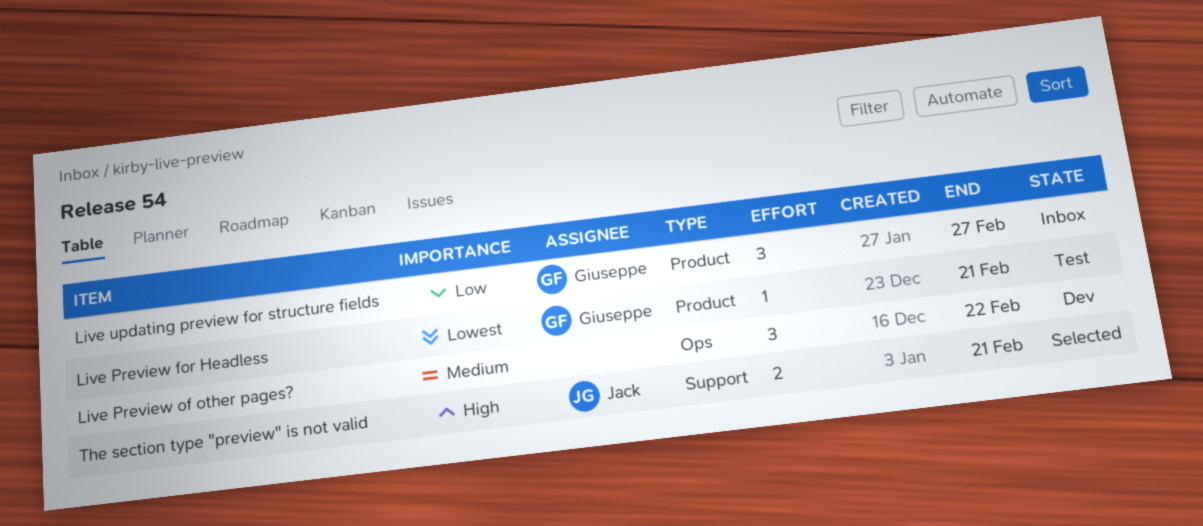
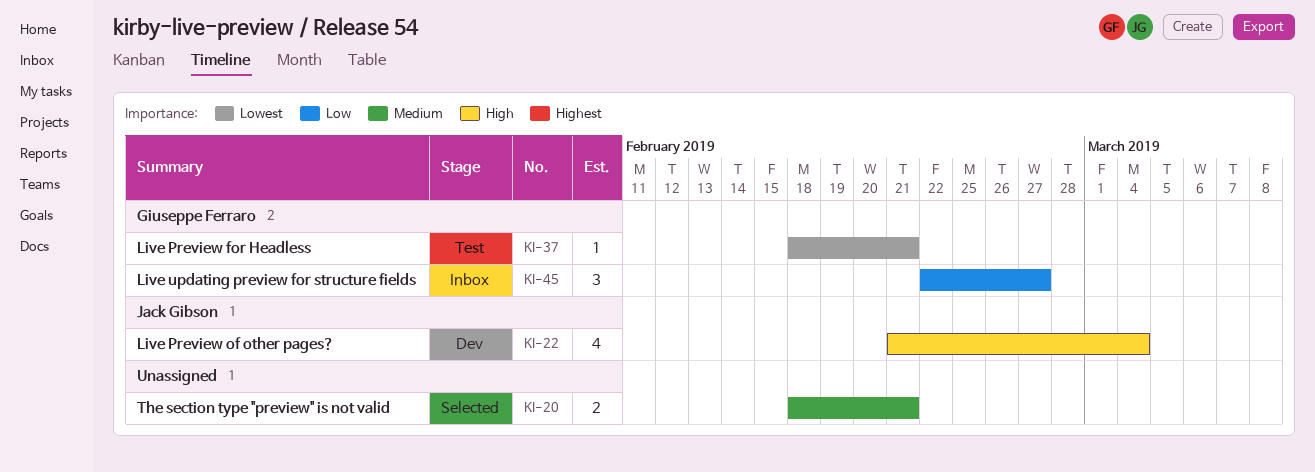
Live Preview of other pages?, owner: none -> Jack Gibson
Live Preview of other pages?, priority: Medium -> High
Live Preview of other pages?, estimate: 3 -> 4
Live Preview of other pages?, due: Feb 22 -> Mar 4
The section type "preview" is not valid, owner: Jack Gibson -> none
The section type "preview" is not valid, priority: High -> Medium

